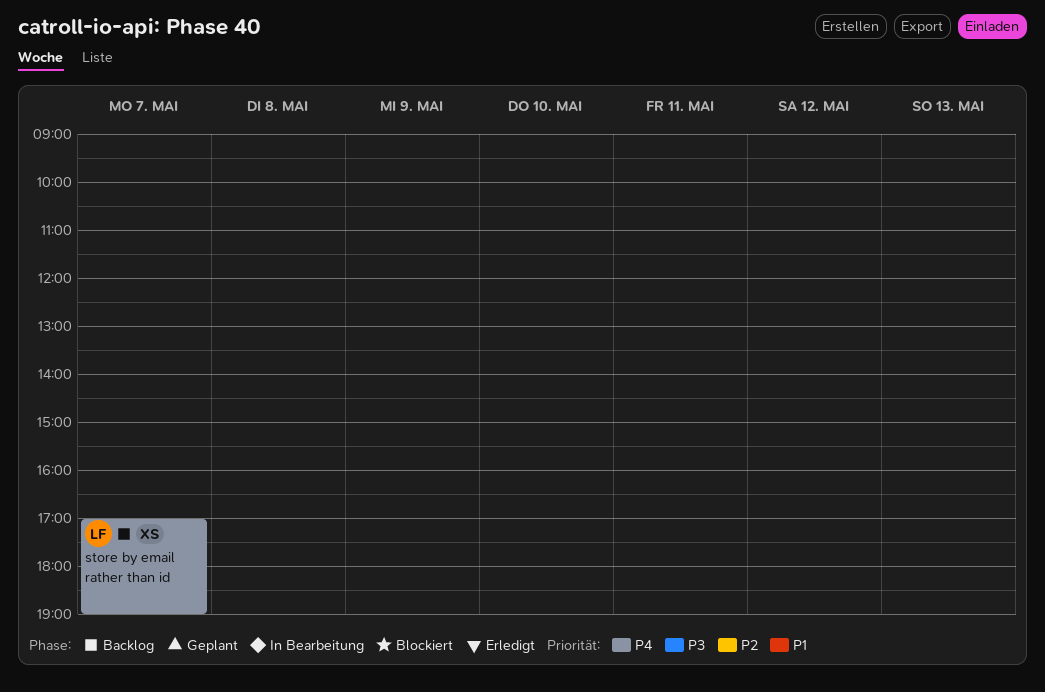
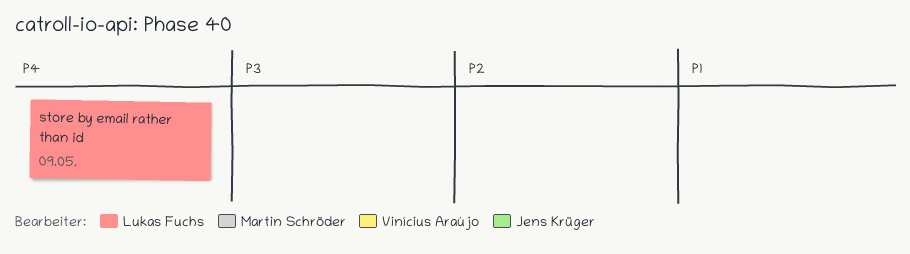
store by email rather than id, day: May 7 -> May 9

